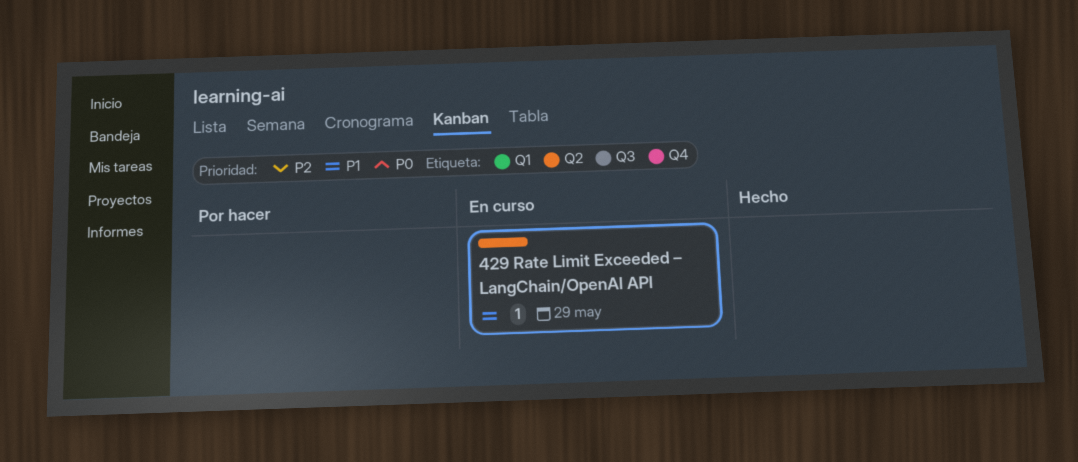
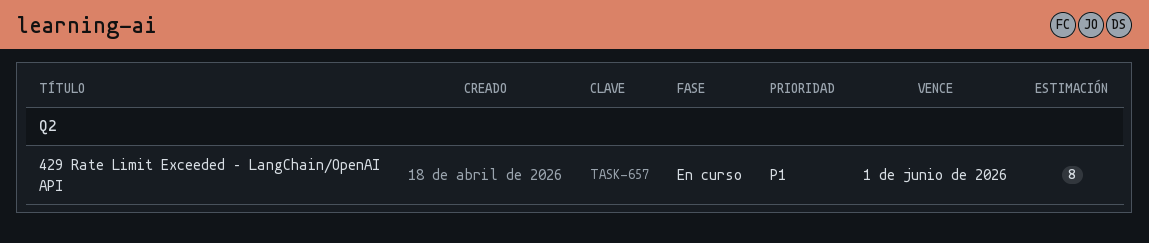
429 Rate Limit Exceeded – LangChain/OpenAI API, estimate: 1 -> 8
429 Rate Limit Exceeded – LangChain/OpenAI API, due: May 29 -> Jun 1

